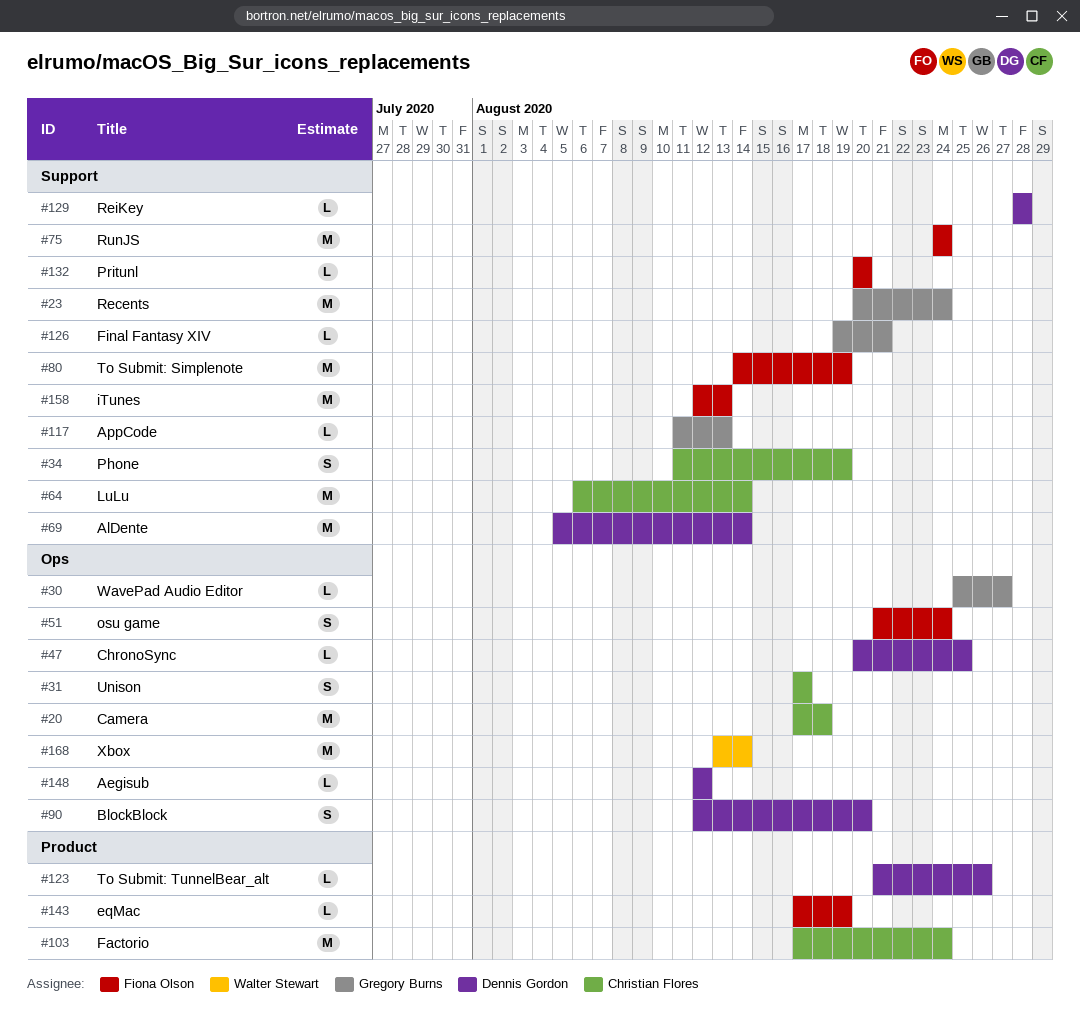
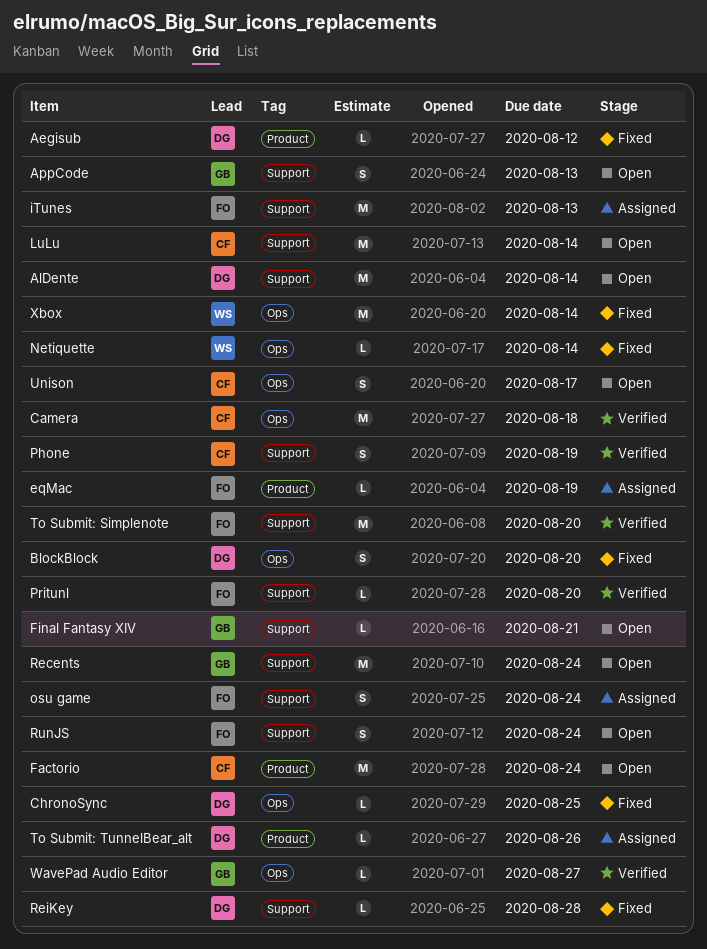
Aegisub, label: Ops -> Product
AppCode, estimate: L -> S
Netiquette: none -> present
osu game, label: Ops -> Support
RunJS, estimate: M -> S
To Submit: Simplenote, due: Aug 19 -> Aug 20

